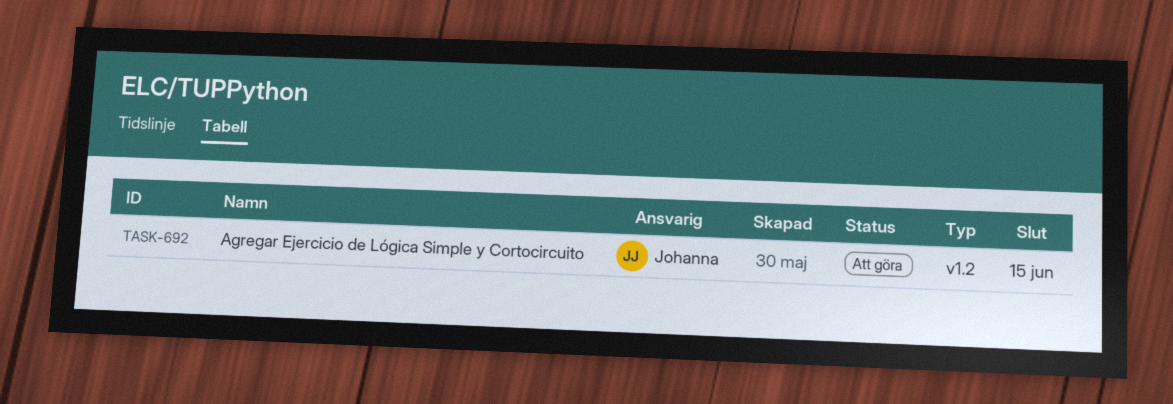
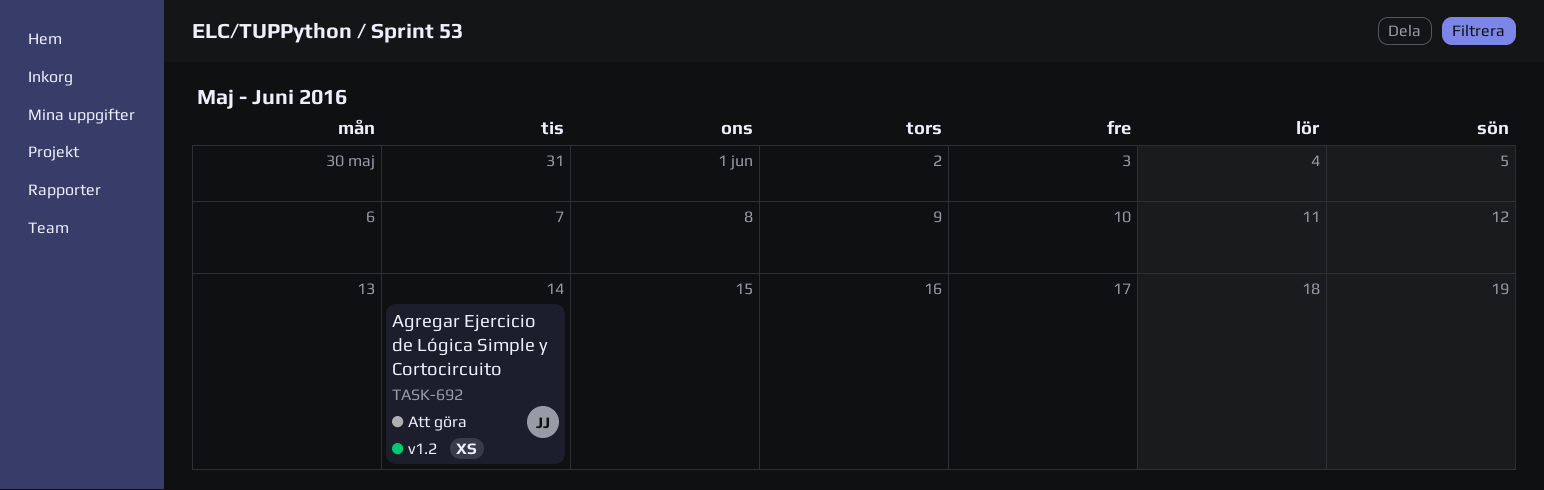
TASK-692, due: Jun 15 -> Jun 14

